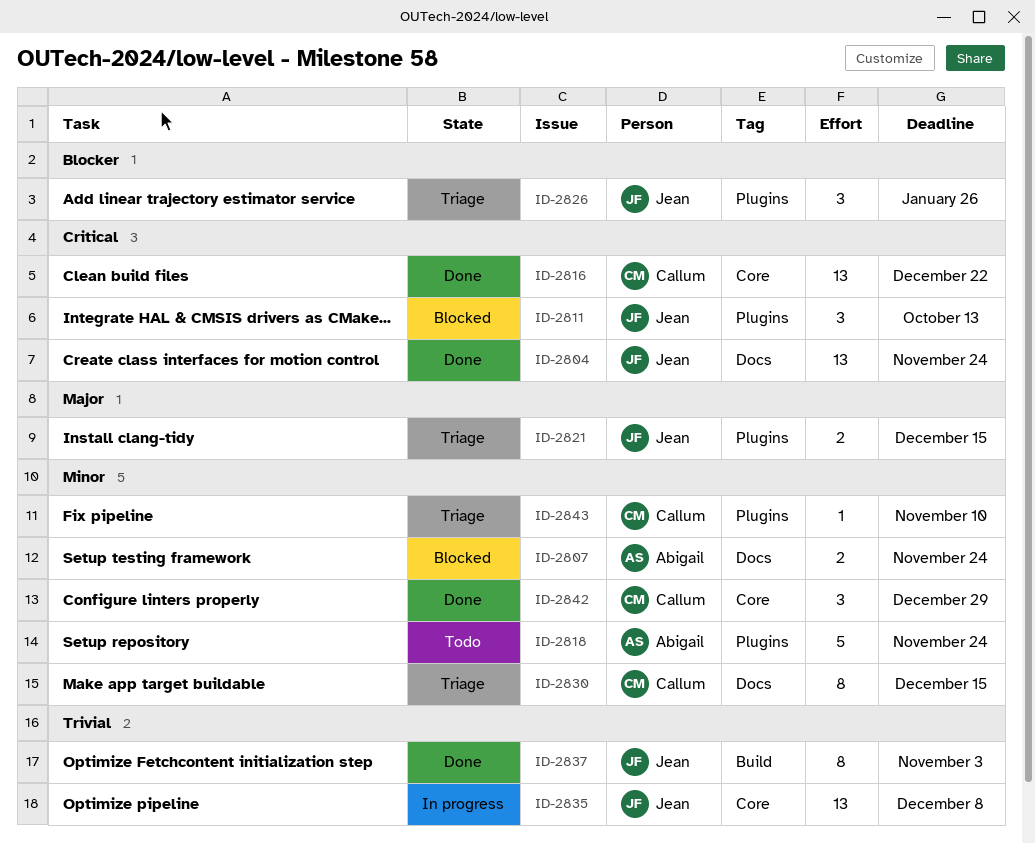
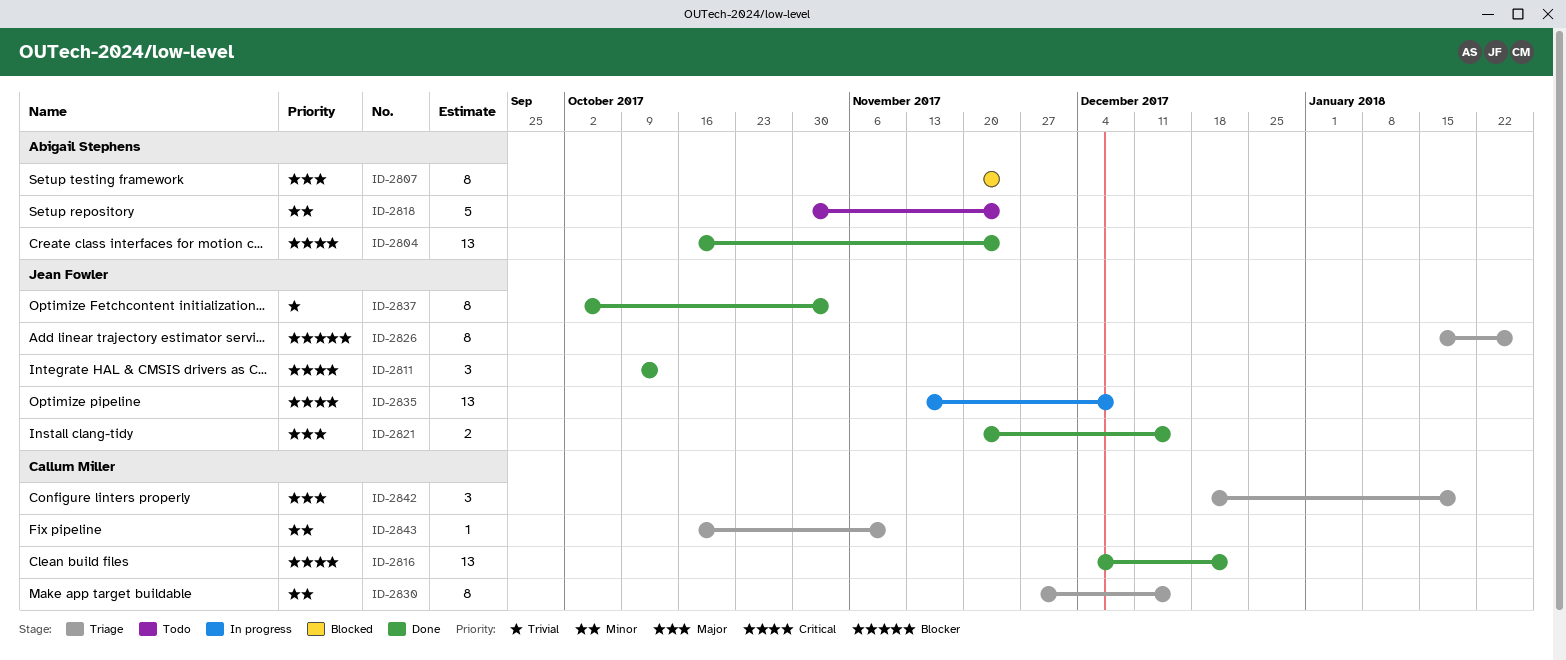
ID-2804, owner: Jean Fowler -> Abigail Stephens
ID-2807, priority: Minor -> Major
ID-2807, estimate: 2 -> 8
ID-2811, status: Blocked -> Done
ID-2821, status: Triage -> Done
ID-2826, estimate: 3 -> 8
ID-2835, priority: Trivial -> Critical
ID-2842, status: Done -> Triage
ID-2842, priority: Minor -> Major
ID-2842, due: Dec 29 -> Jan 19

